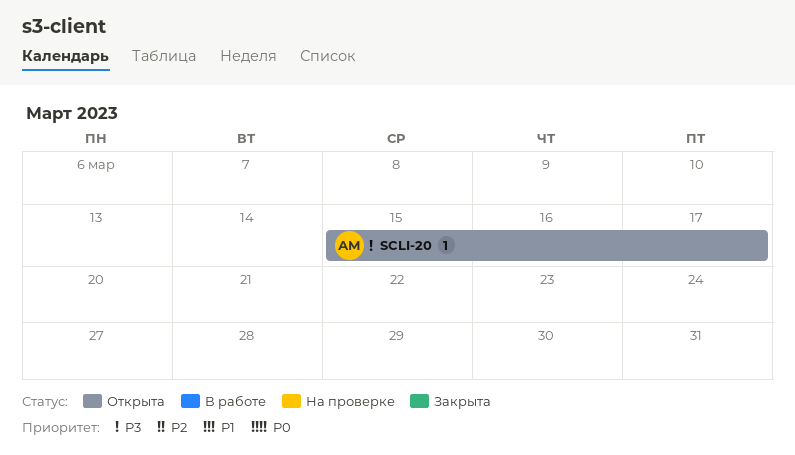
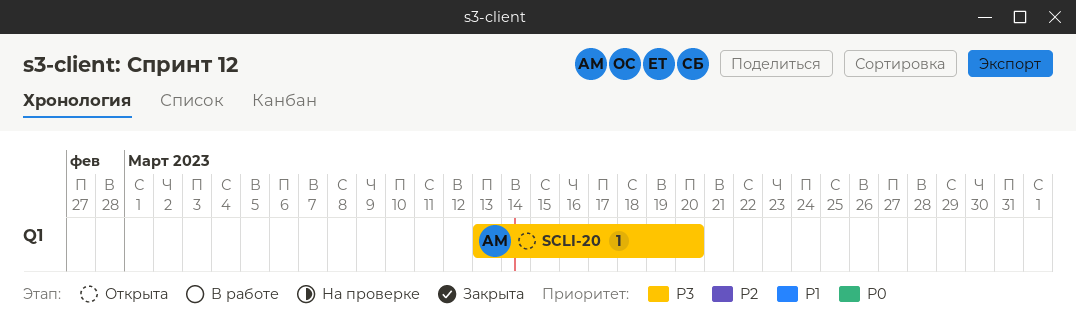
SCLI-20, start: Mar 15 -> Mar 13
SCLI-20, due: Mar 17 -> Mar 20

